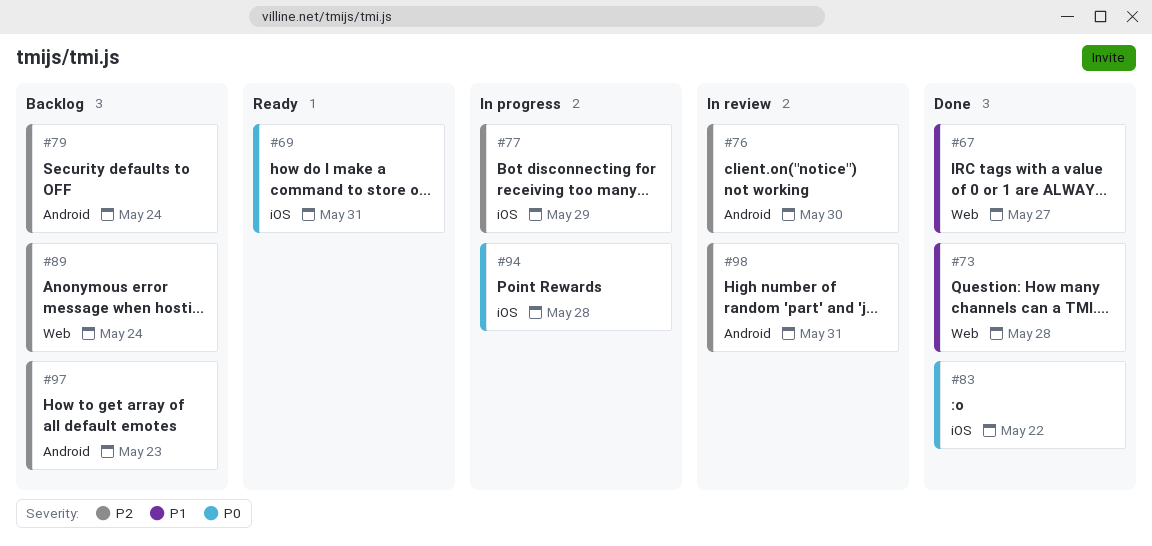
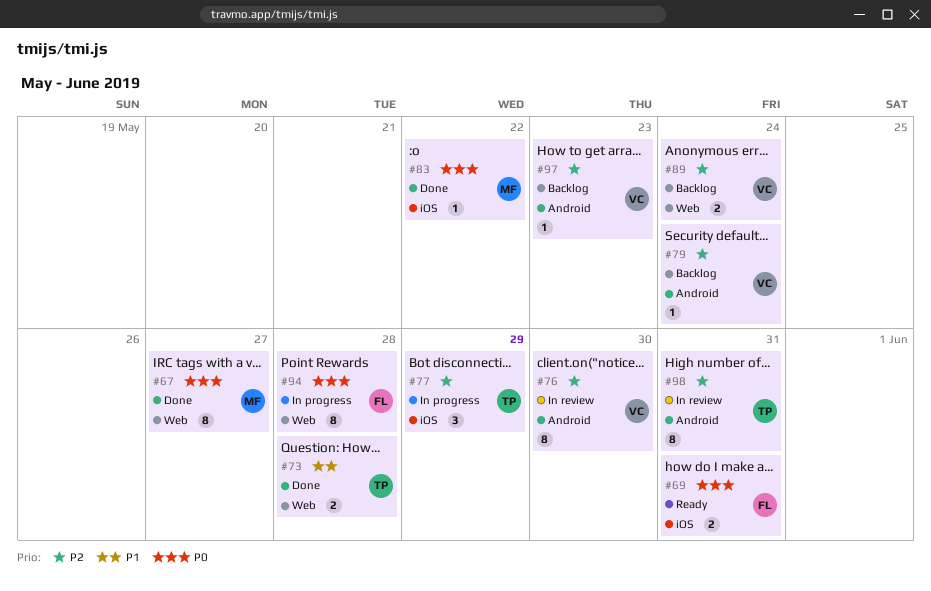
#67, priority: P1 -> P0
#94, label: iOS -> Web

